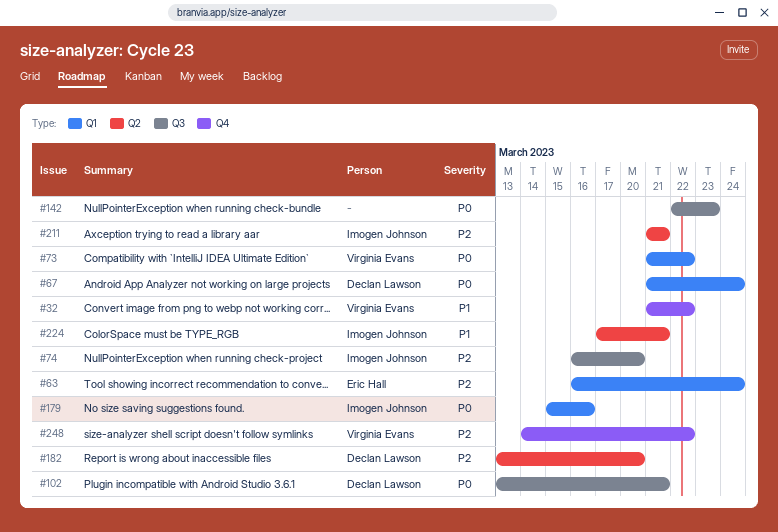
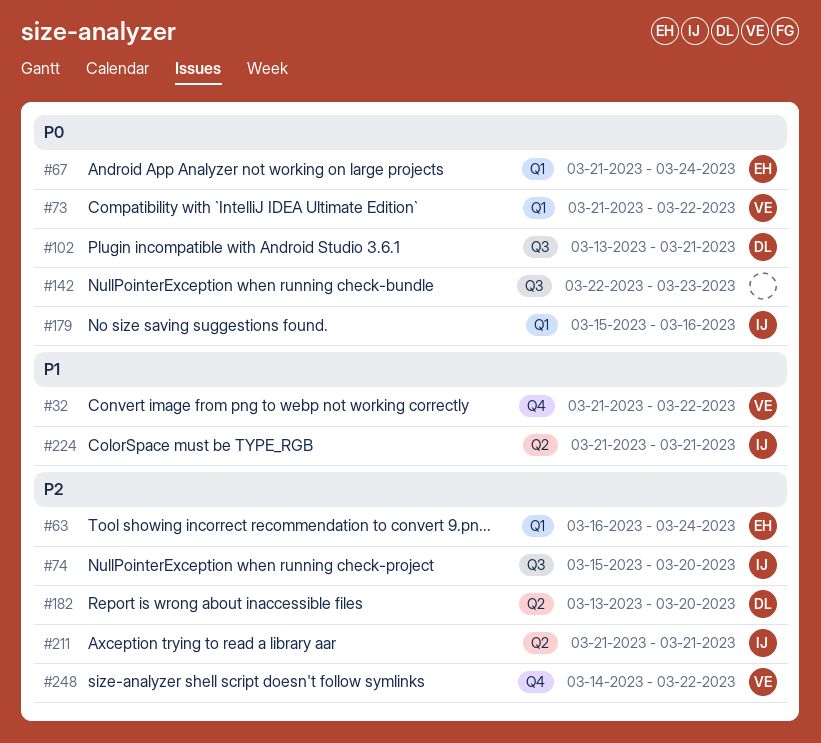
#67, owner: Declan Lawson -> Eric Hall
#74, start: Mar 16 -> Mar 15
#224, start: Mar 17 -> Mar 21

